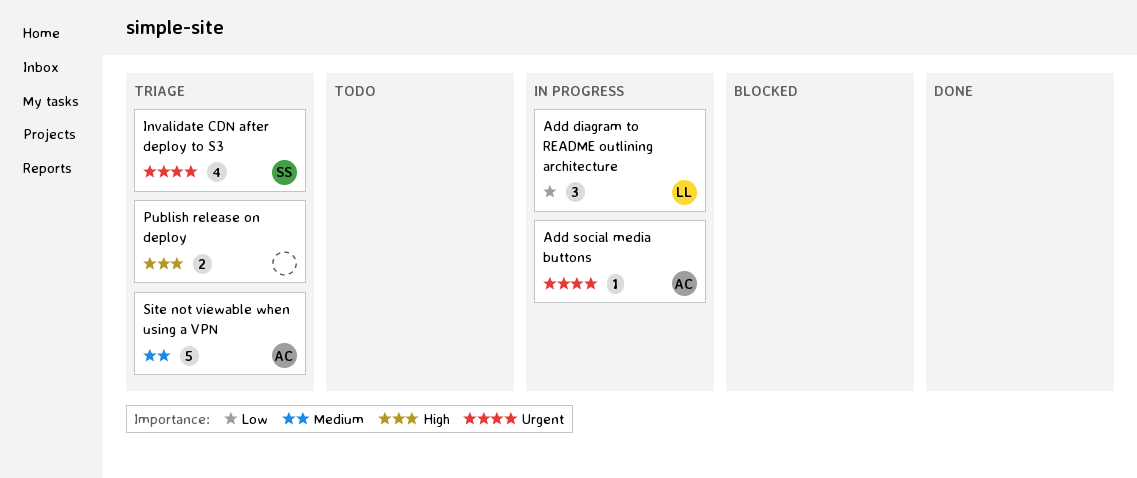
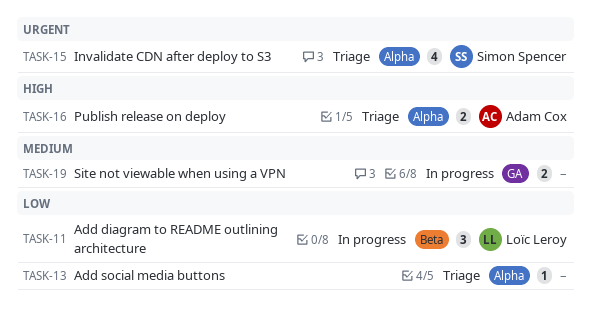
Add social media buttons, status: In progress -> Triage
Add social media buttons, owner: Adam Cox -> none
Add social media buttons, priority: Urgent -> Low
Publish release on deploy, owner: none -> Adam Cox
Site not viewable when using a VPN, status: Triage -> In progress
Site not viewable when using a VPN, owner: Adam Cox -> none
Site not viewable when using a VPN, estimate: 5 -> 2

